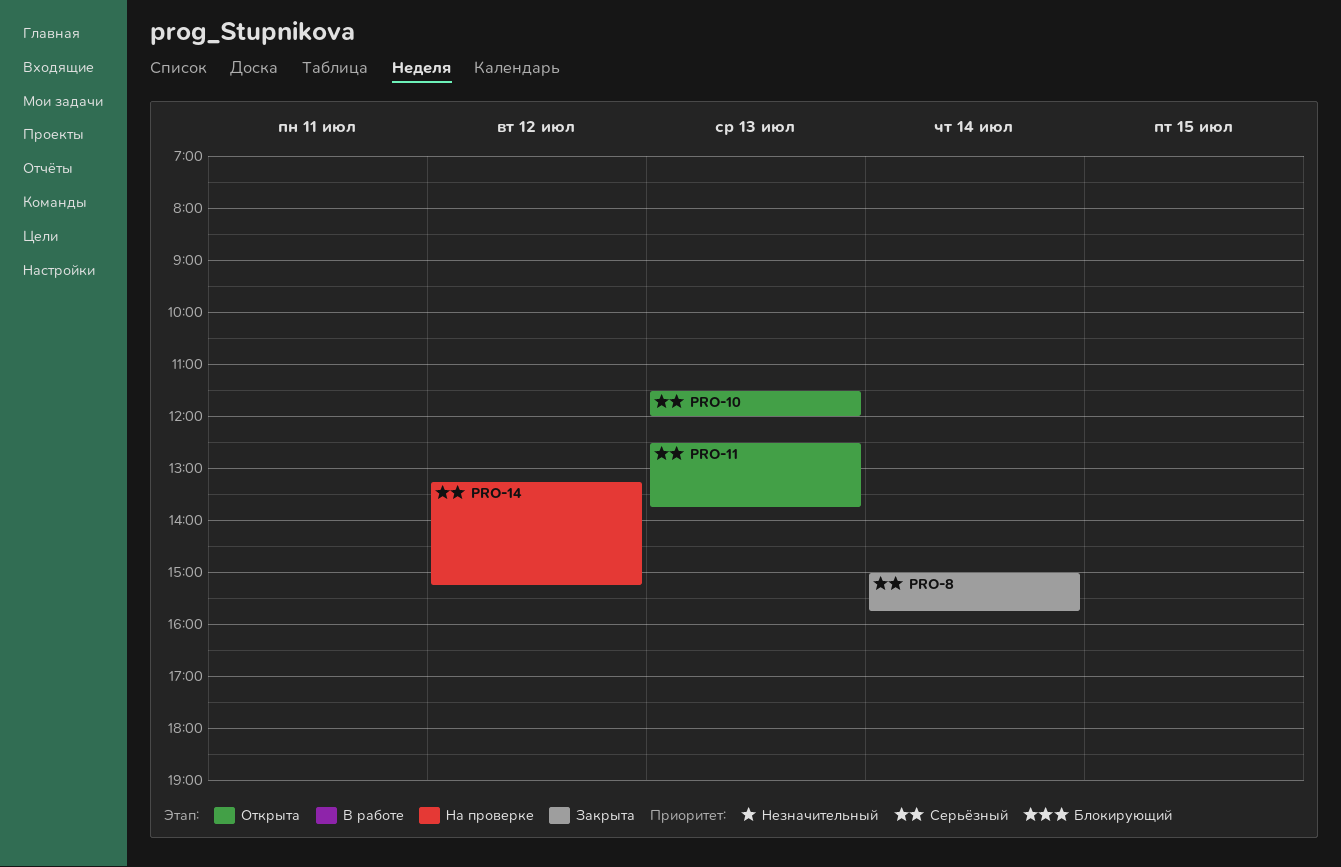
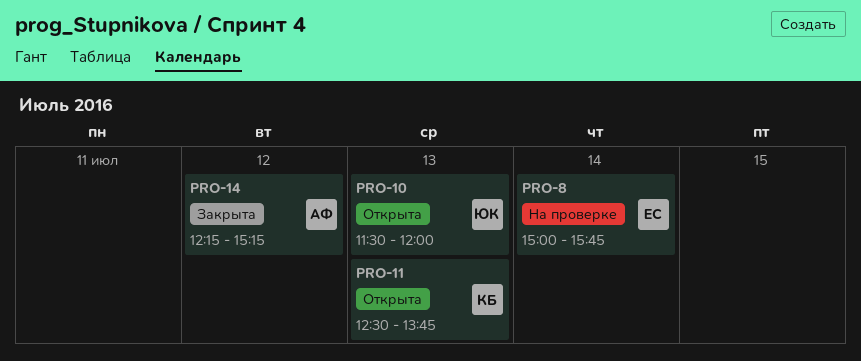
PRO-8, status: Закрыта -> На проверке
PRO-14, status: На проверке -> Закрыта
PRO-14, begins: 13:15 -> 12:15

